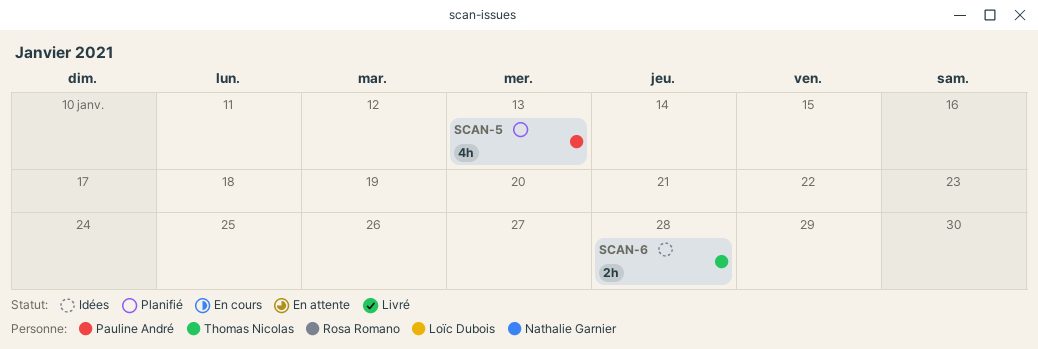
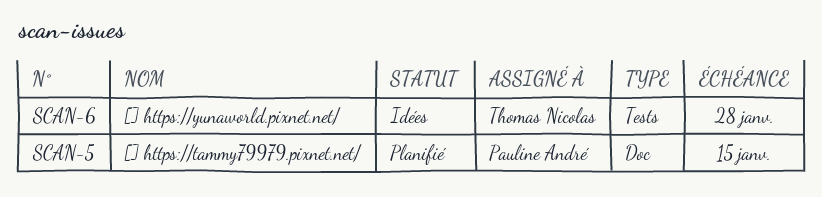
SCAN-5, due: Jan 13 -> Jan 15

